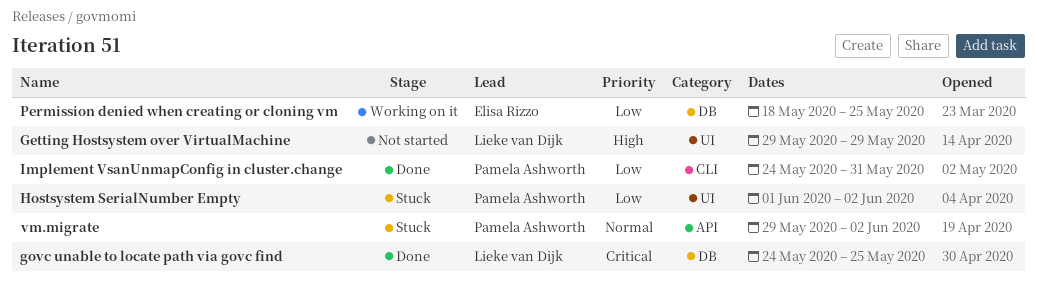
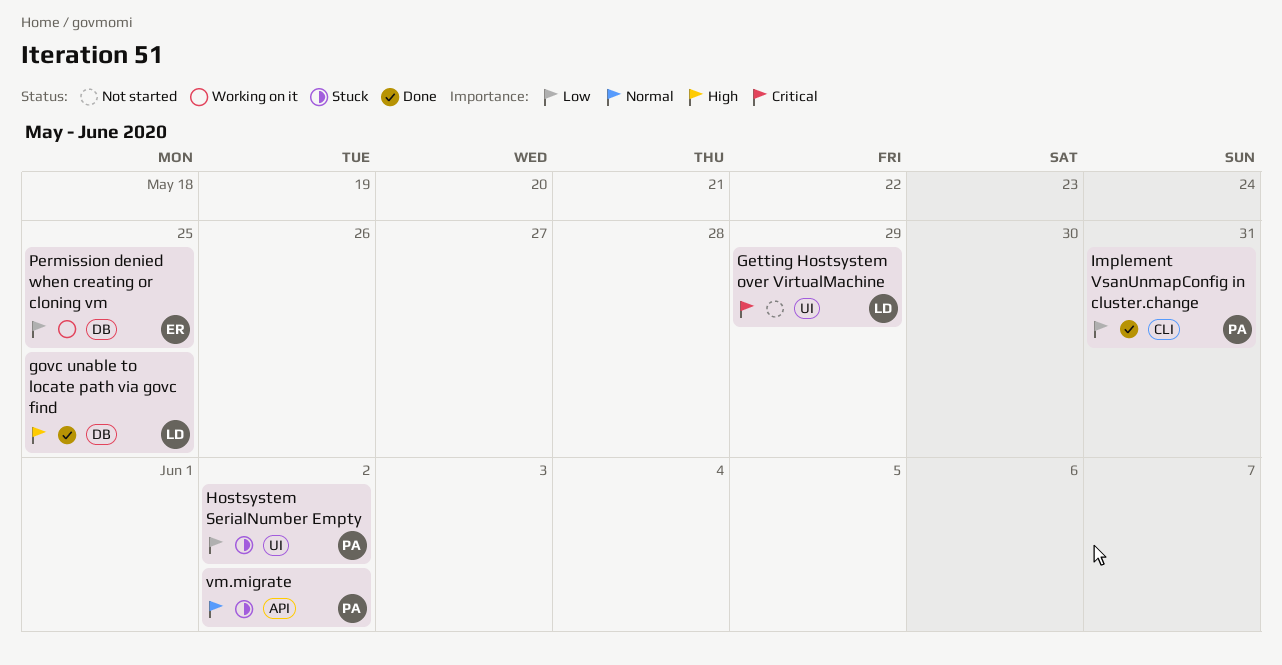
Getting Hostsystem over VirtualMachine, priority: High -> Critical
govc unable to locate path via govc find, priority: Critical -> High

